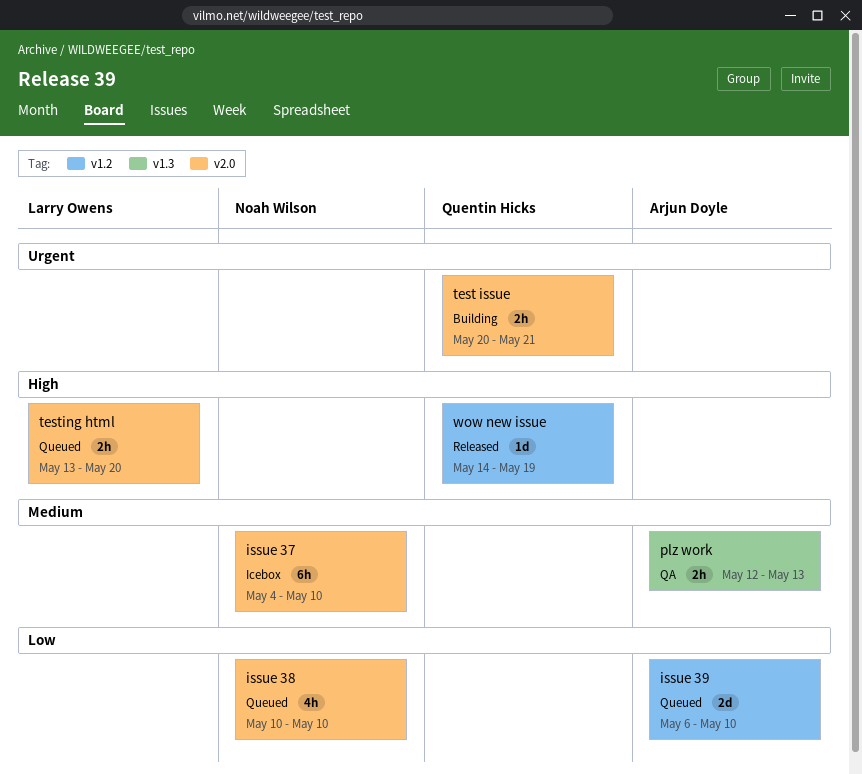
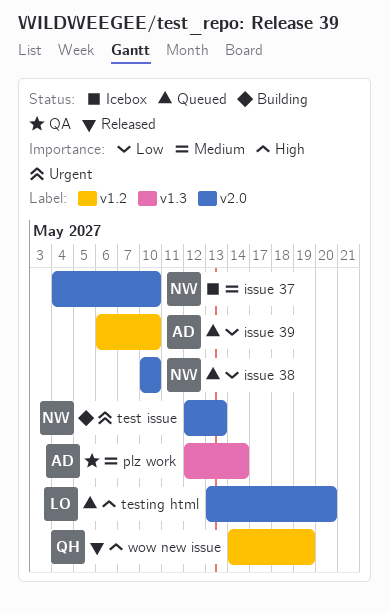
plz work, due: May 13 -> May 14
test issue, owner: Quentin Hicks -> Noah Wilson
test issue, start: May 20 -> May 12
test issue, due: May 21 -> May 13

